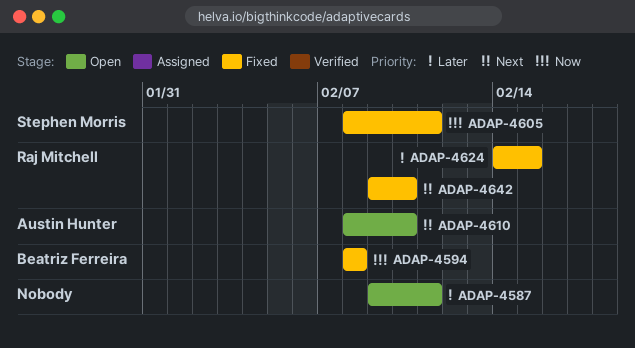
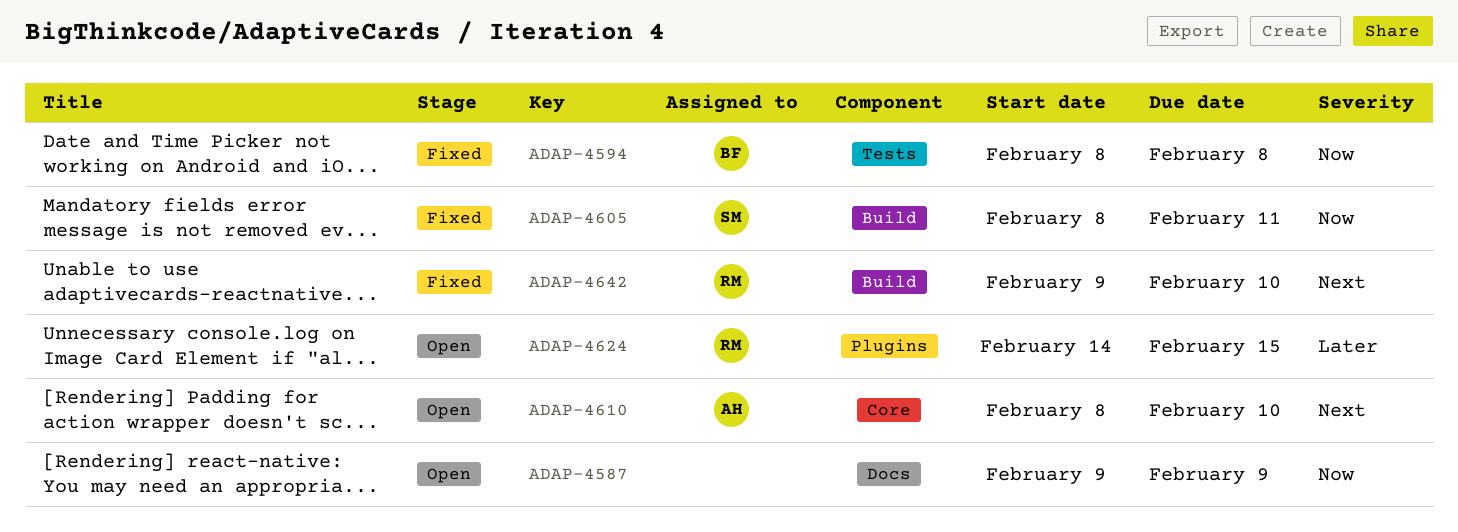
ADAP-4587, priority: Later -> Now
ADAP-4587, due: Feb 11 -> Feb 9
ADAP-4624, status: Fixed -> Open

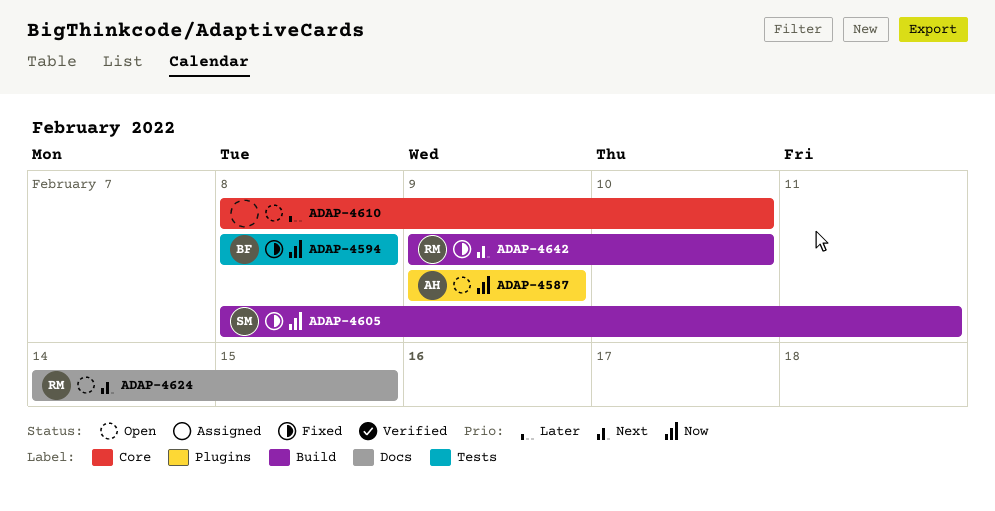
ADAP-4587, owner: none -> AH
ADAP-4587, label: Docs -> Plugins
ADAP-4610, owner: AH -> none
ADAP-4610, priority: Next -> Later
ADAP-4624, priority: Later -> Next
ADAP-4624, label: Plugins -> Docs

